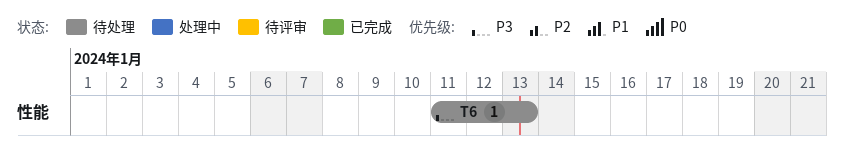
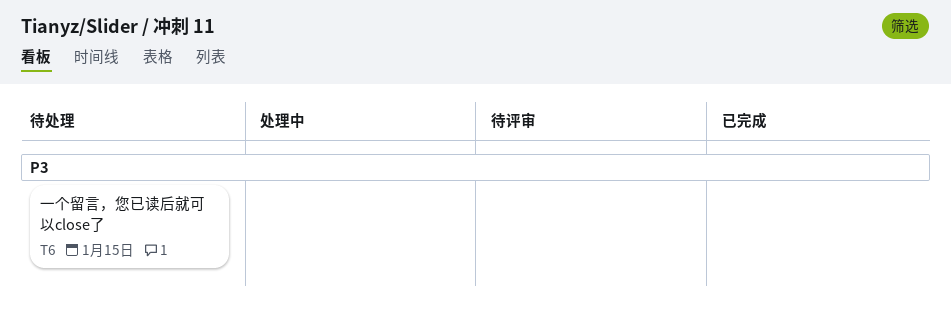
T6, due: Jan 13 -> Jan 15

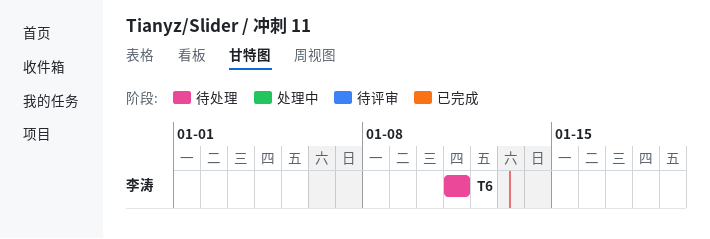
T6, due: Jan 15 -> Jan 11

